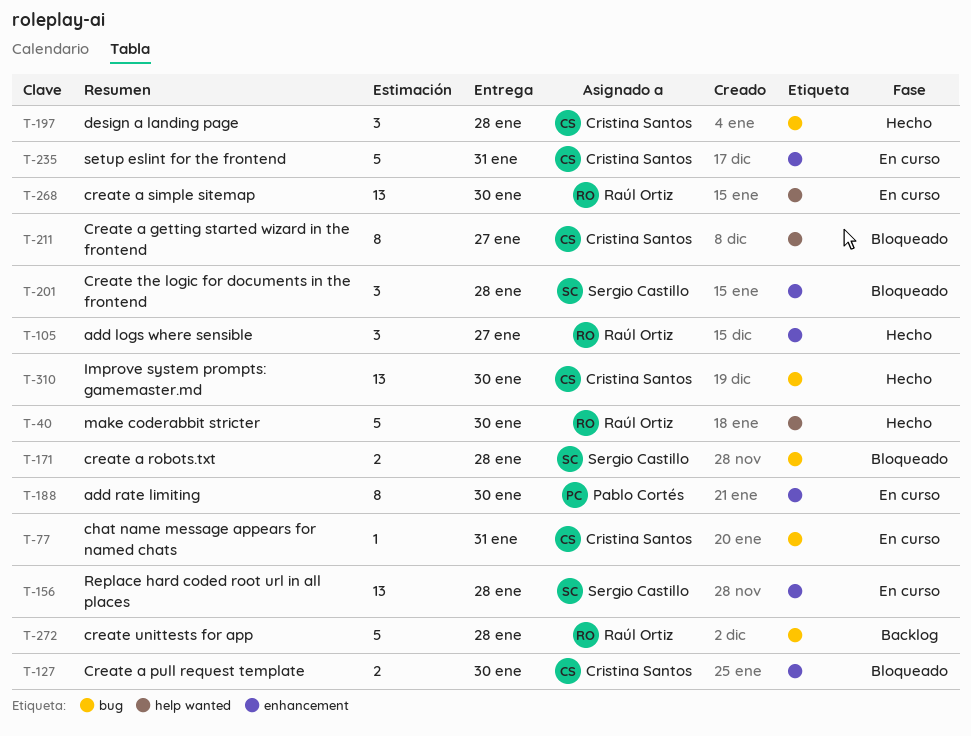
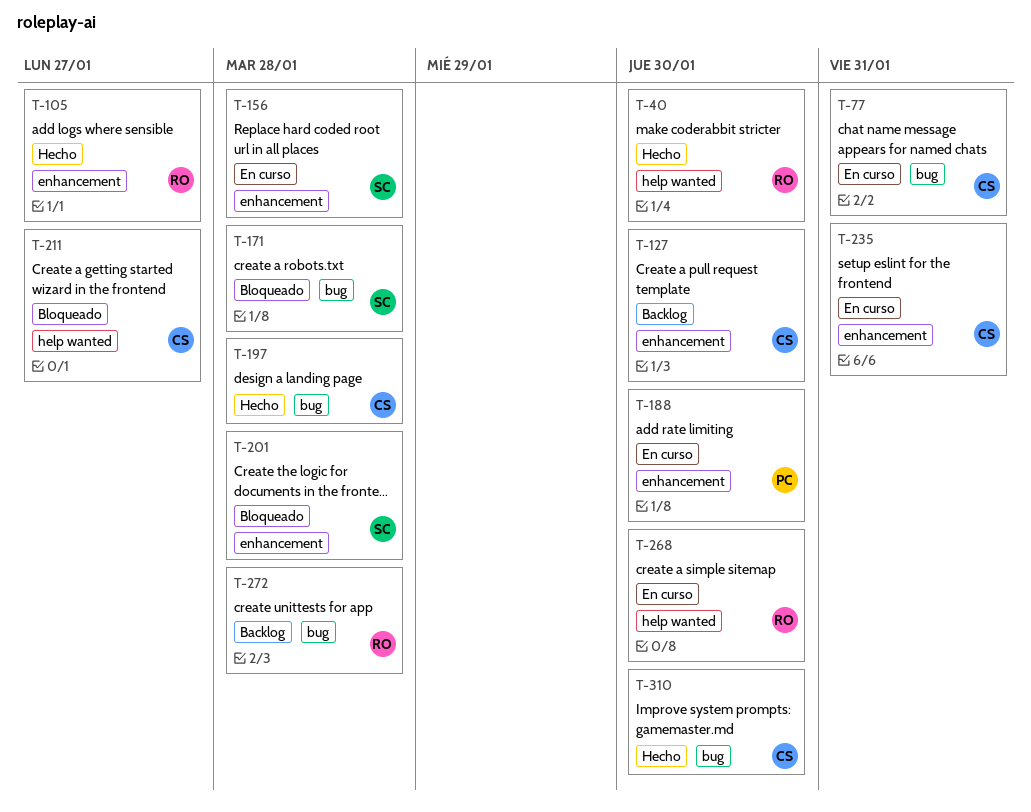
T-127, status: Bloqueado -> Backlog

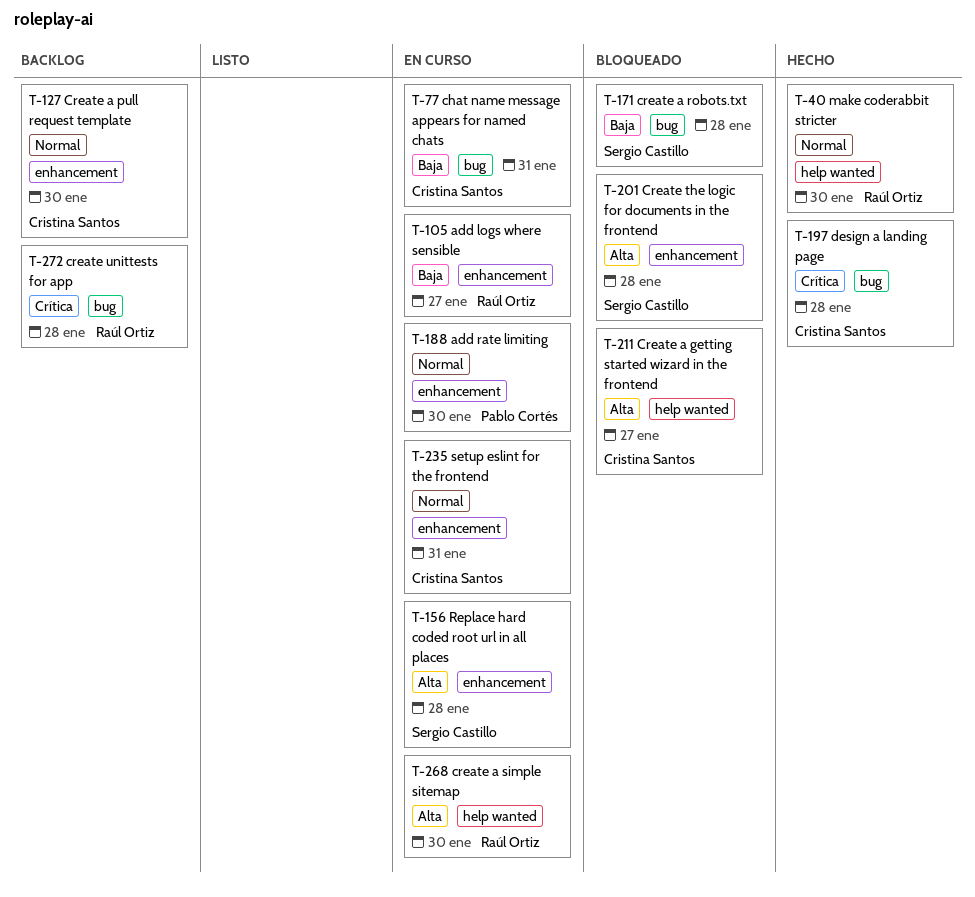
T-105, status: Hecho -> En curso
T-310: present -> none

